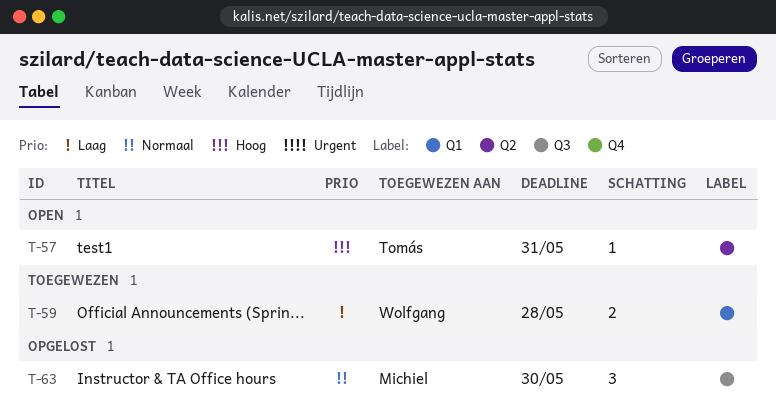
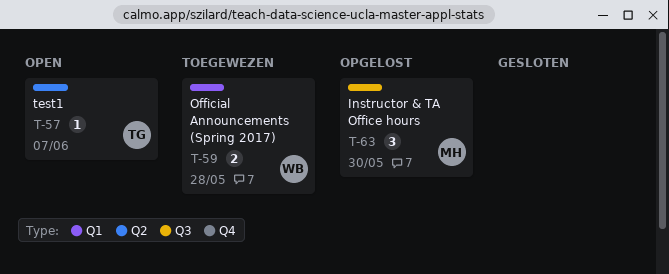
T-57, due: May 31 -> Jun 7

